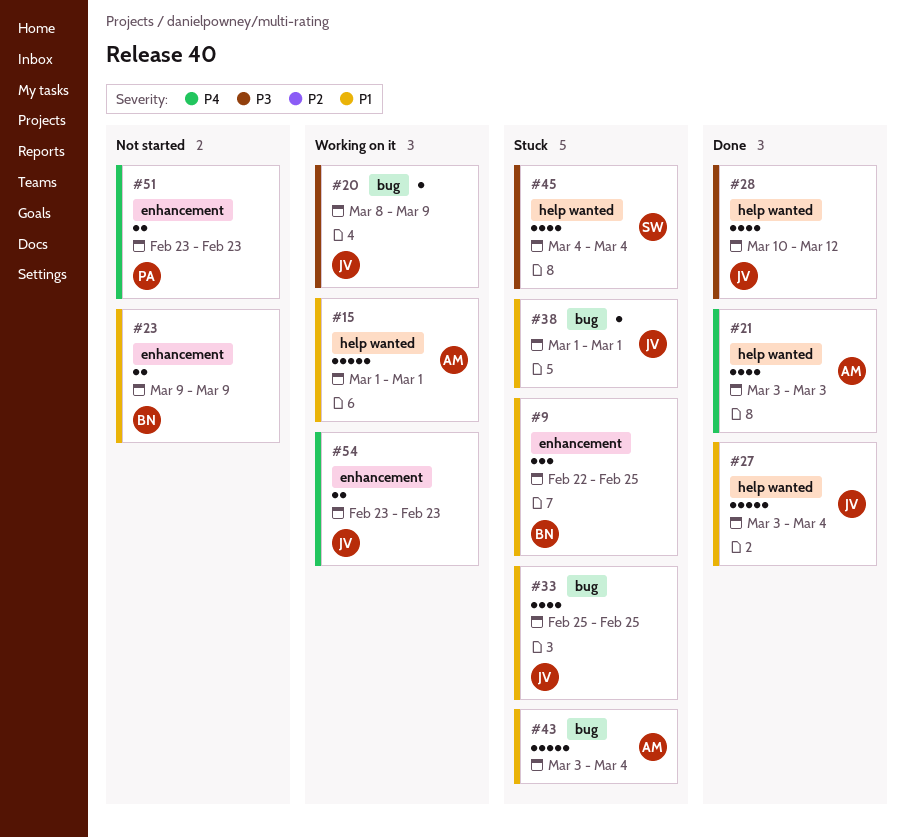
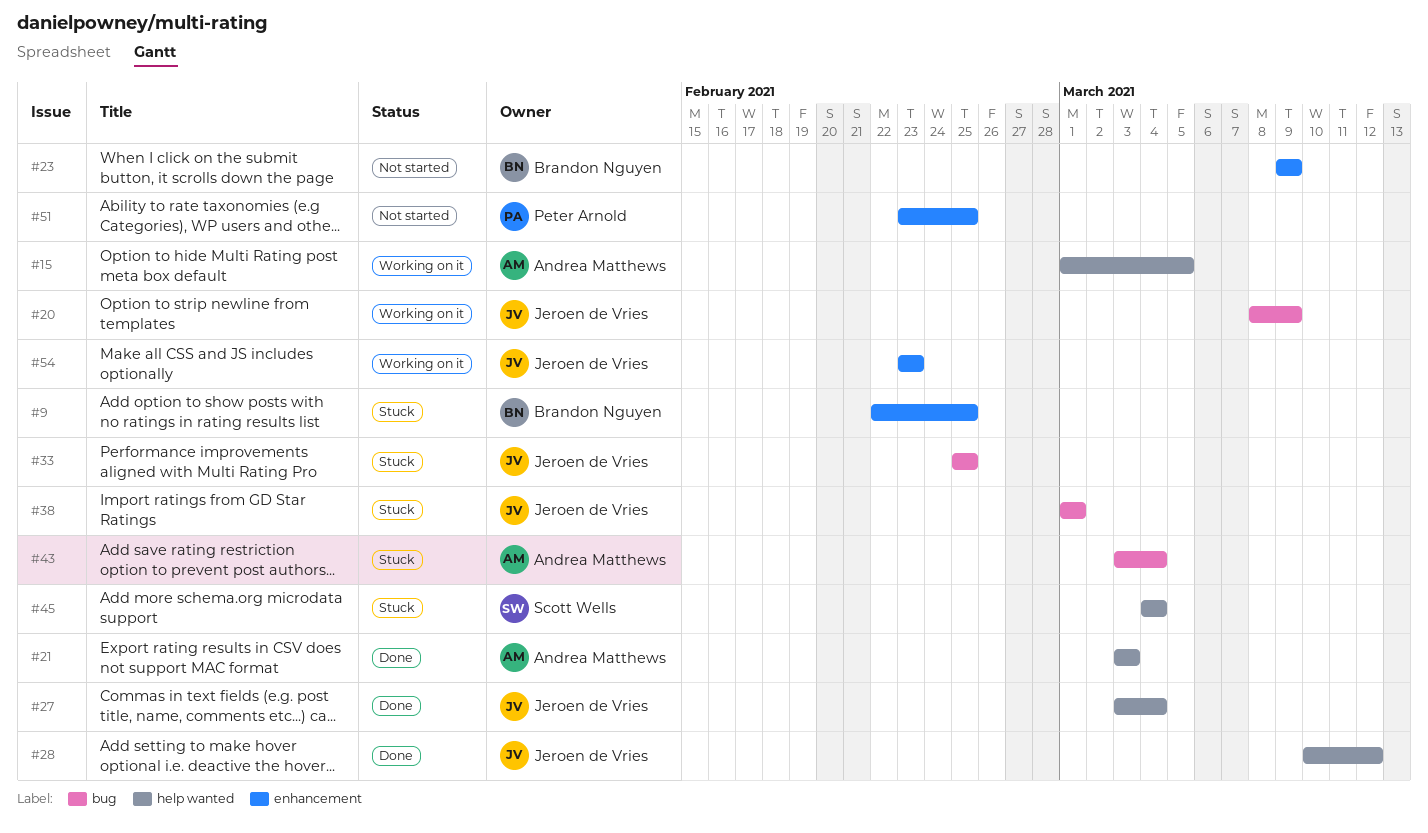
#15, due: Mar 1 -> Mar 5
#51, due: Feb 23 -> Feb 25

